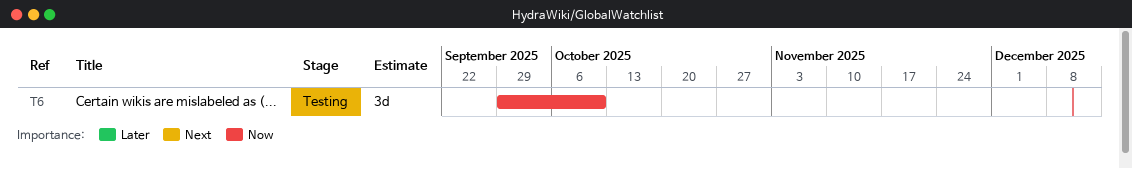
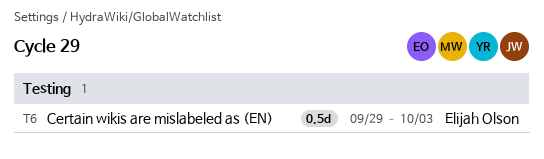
T6, estimate: 3d -> 0.5d
T6, due: Oct 10 -> Oct 3

